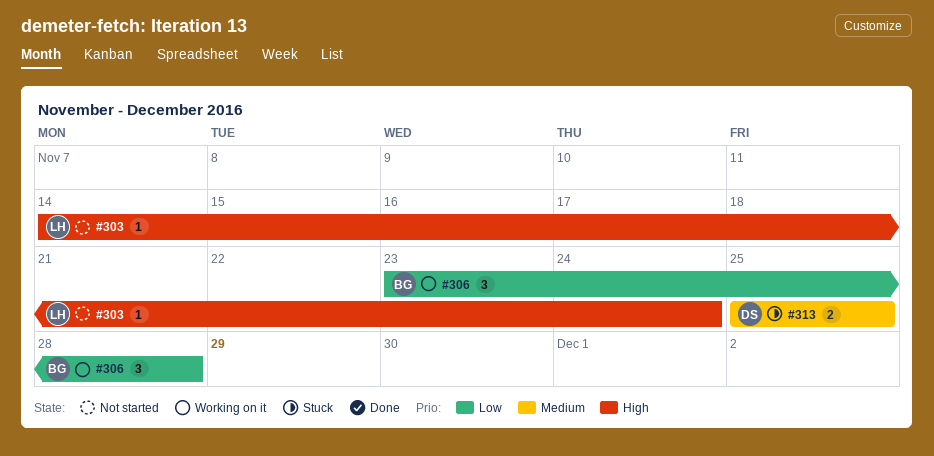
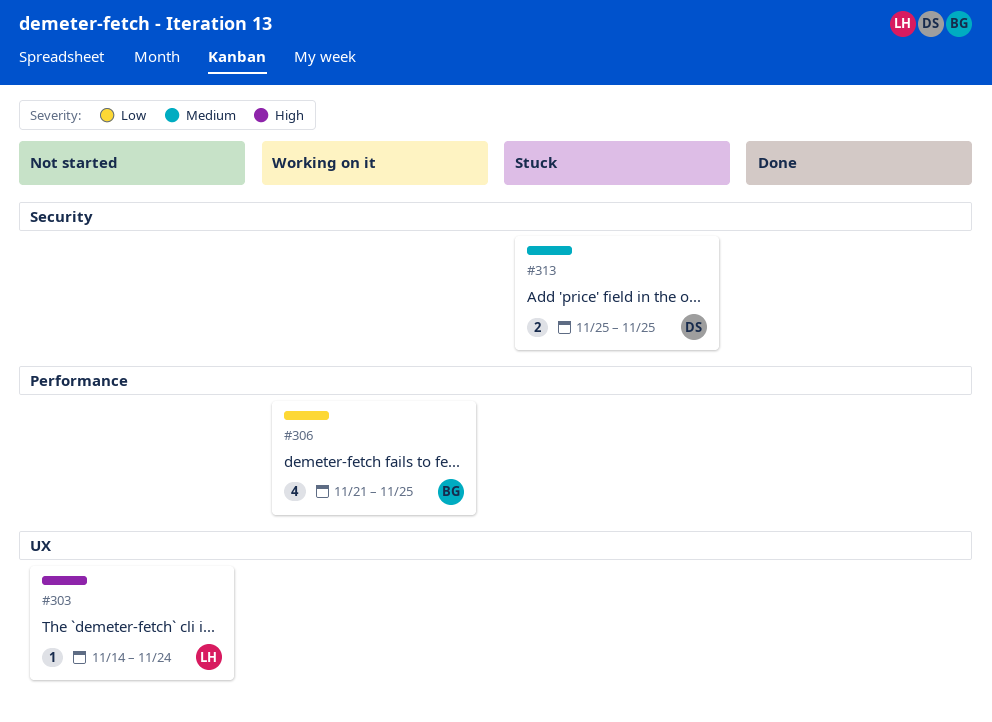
#306, estimate: 3 -> 4
#306, start: Nov 23 -> Nov 21
#306, due: Nov 28 -> Nov 25

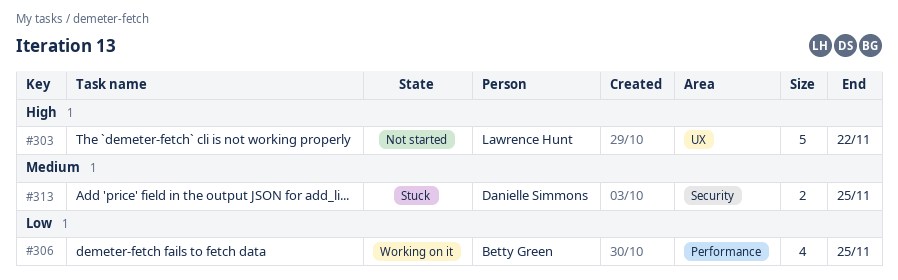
#303, estimate: 1 -> 5
#303, due: Nov 24 -> Nov 22

